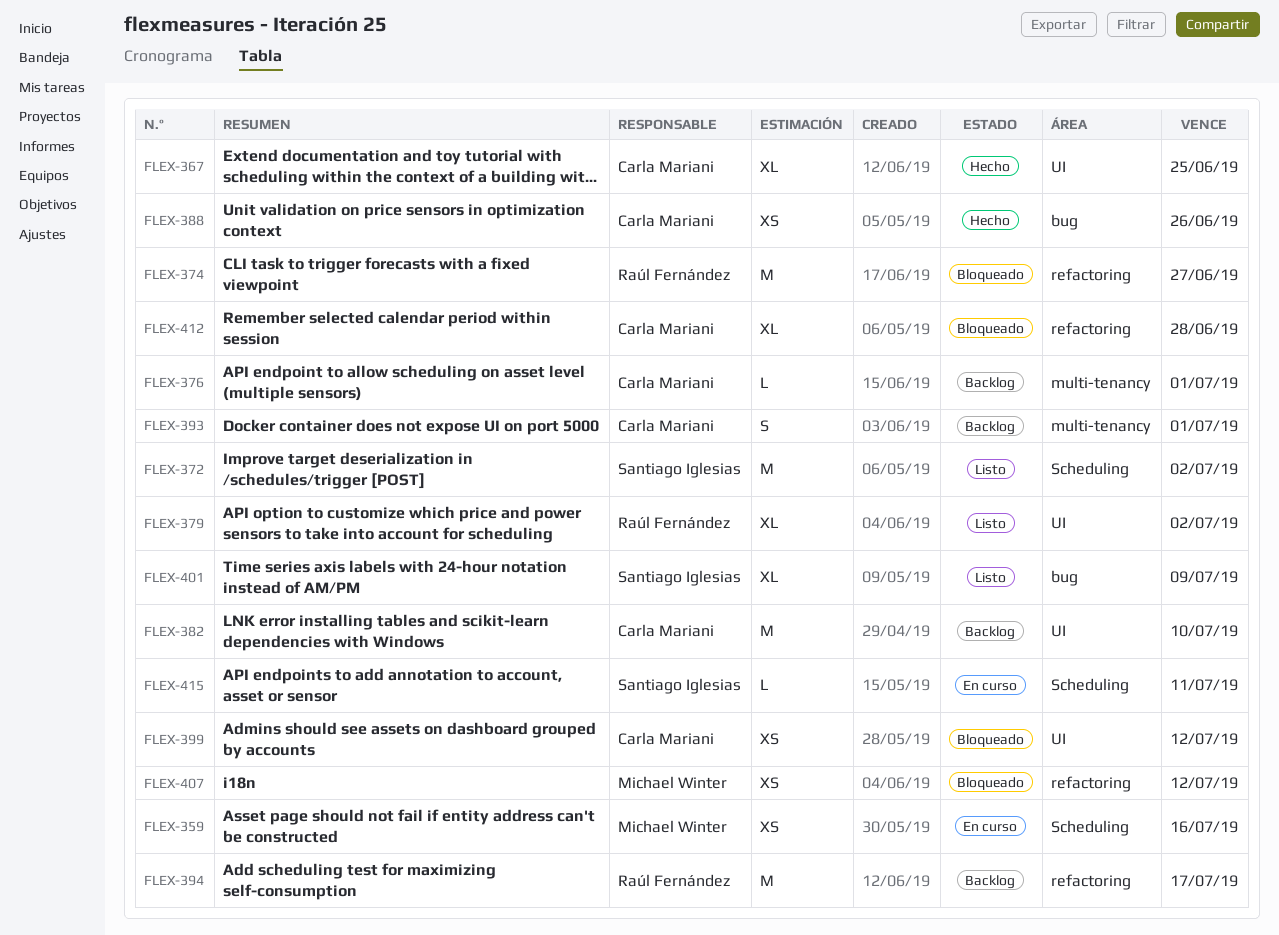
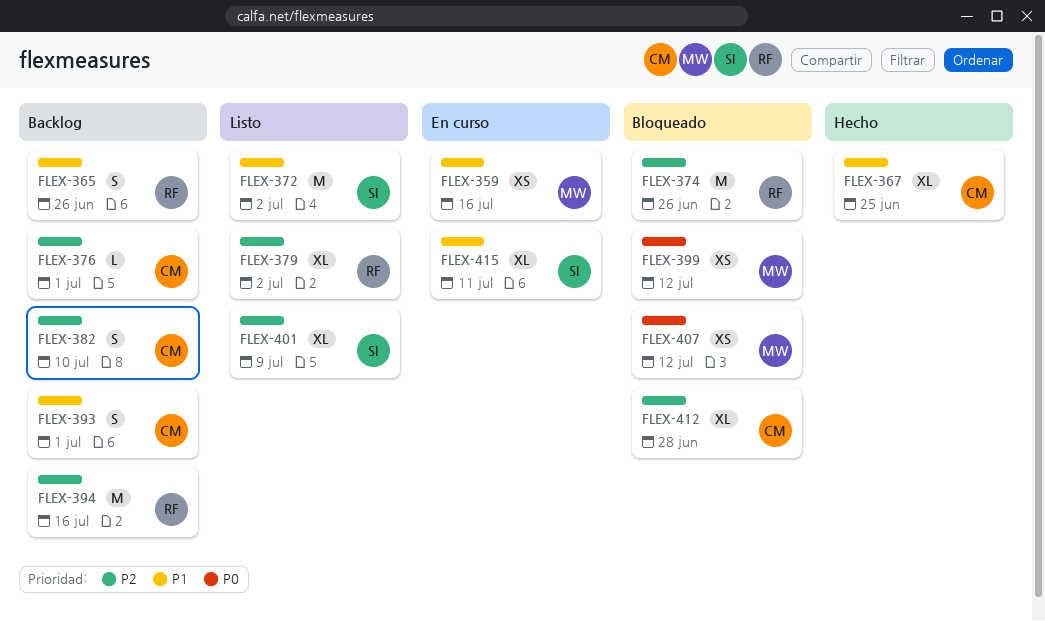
FLEX-365: none -> present
FLEX-374, due: Jun 27 -> Jun 26
FLEX-382, estimate: M -> S
FLEX-388: present -> none
FLEX-394, due: Jul 17 -> Jul 16
FLEX-399, owner: Carla Mariani -> Michael Winter
FLEX-415, estimate: L -> XL

